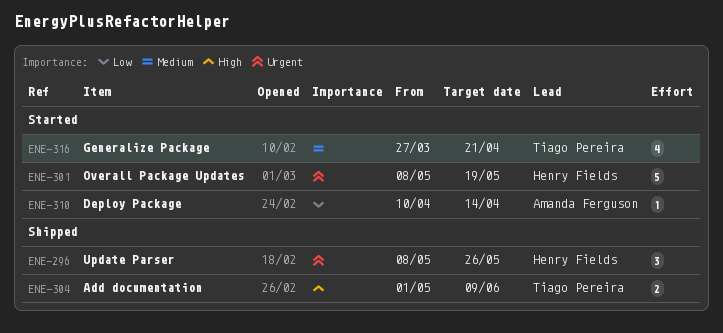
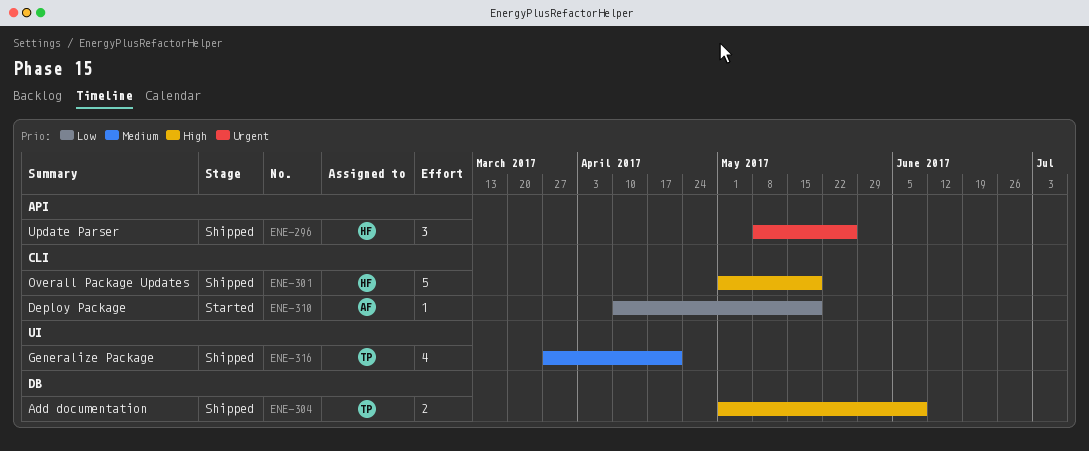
ENE-301, status: Started -> Shipped
ENE-301, priority: Urgent -> High
ENE-301, start: May 8 -> May 1
ENE-310, due: Apr 14 -> May 19
ENE-316, status: Started -> Shipped

